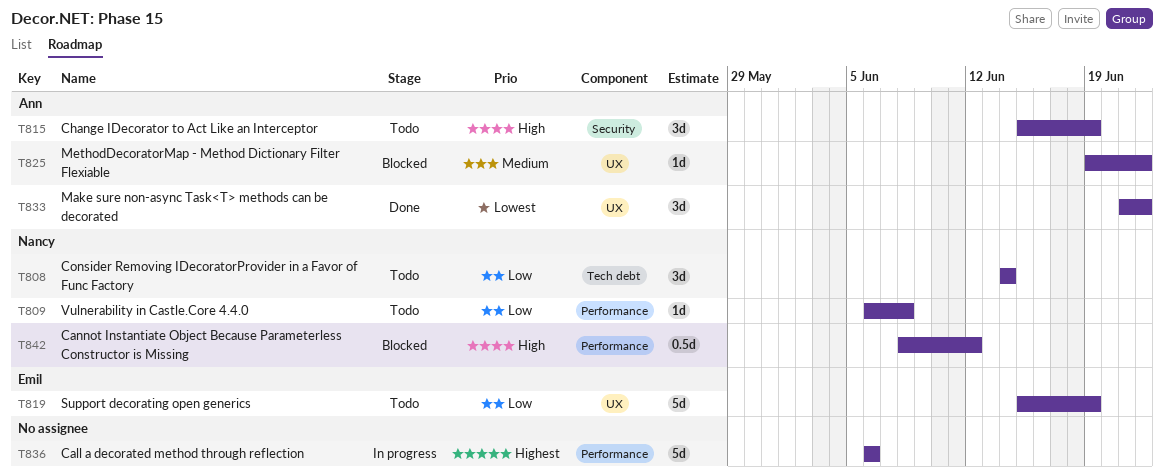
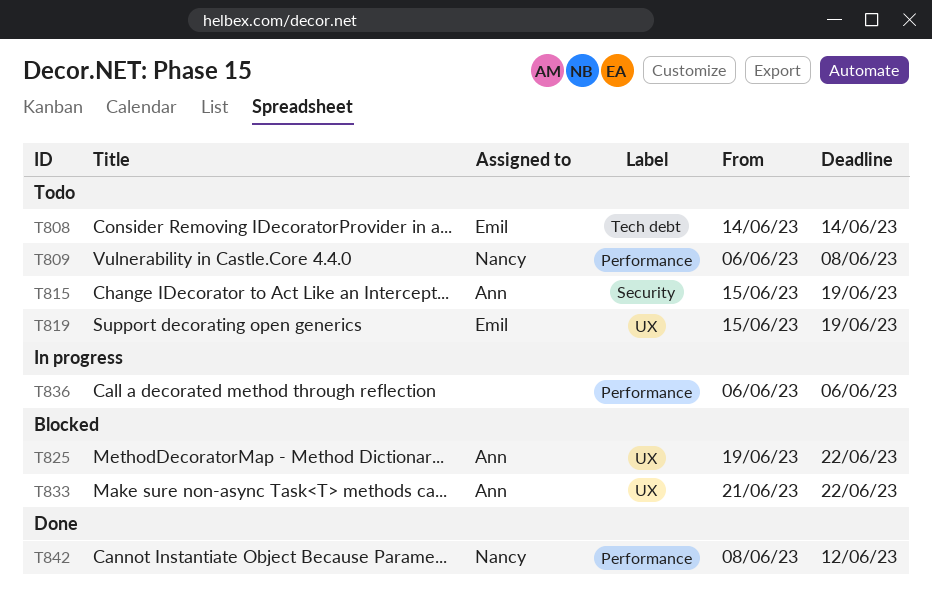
T808, owner: Nancy -> Emil
T833, status: Done -> Blocked
T842, status: Blocked -> Done

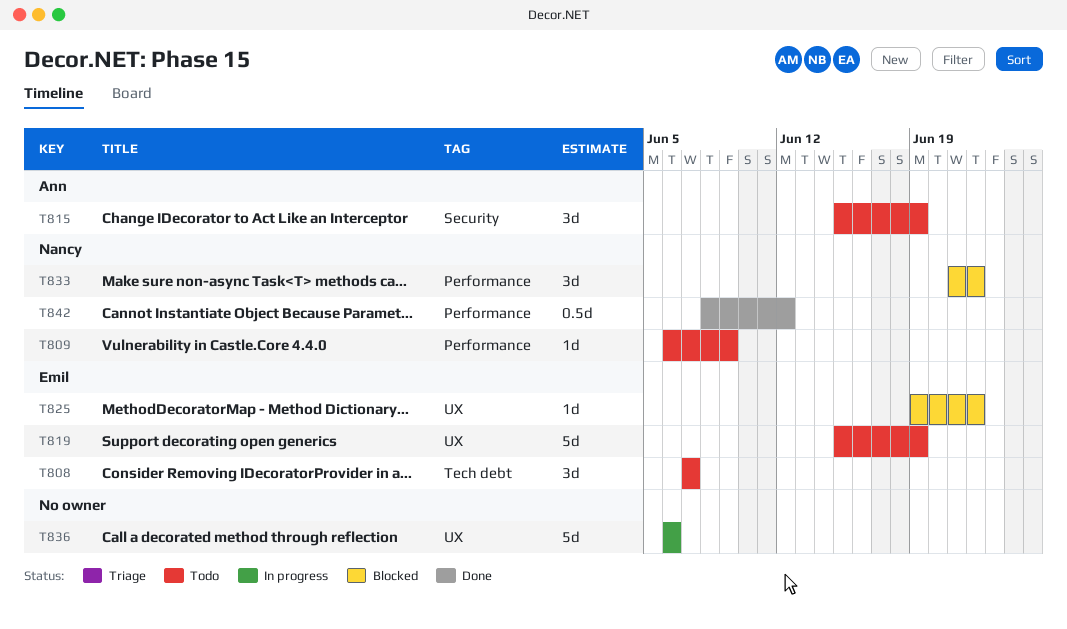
T808, start: Jun 14 -> Jun 7
T808, due: Jun 14 -> Jun 7
T809, due: Jun 8 -> Jun 9
T825, owner: Ann -> Emil
T833, owner: Ann -> Nancy
T833, label: UX -> Performance
T836, label: Performance -> UX

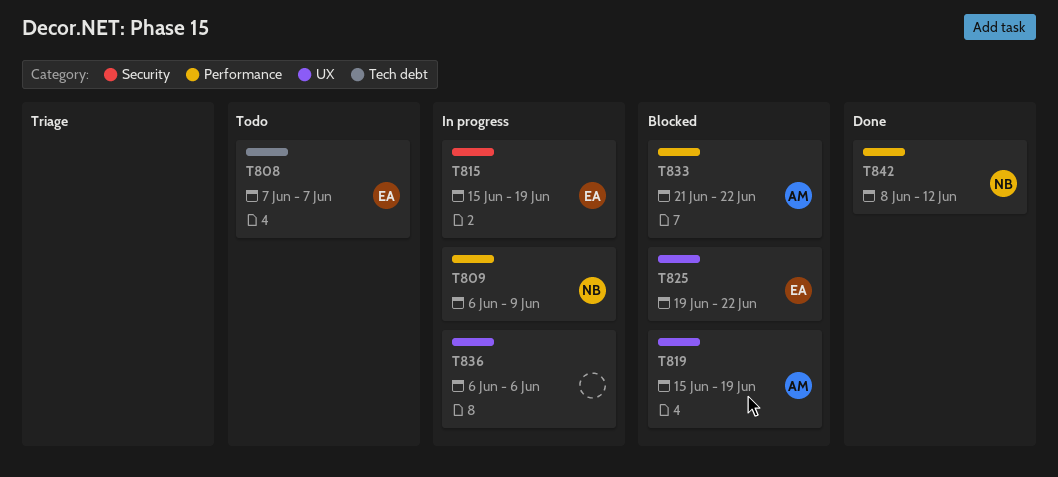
T809, status: Todo -> In progress
T815, status: Todo -> In progress
T815, owner: Ann -> Emil
T819, status: Todo -> Blocked
T819, owner: Emil -> Ann
T833, owner: Nancy -> Ann

